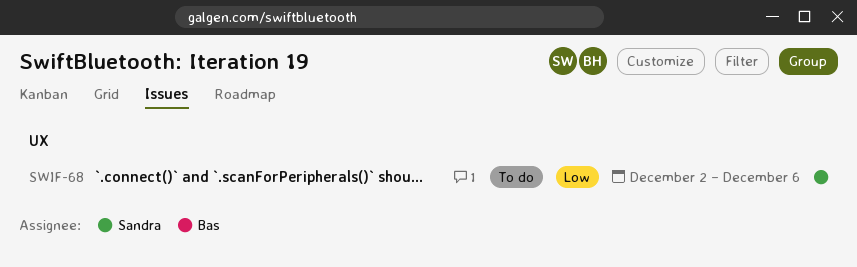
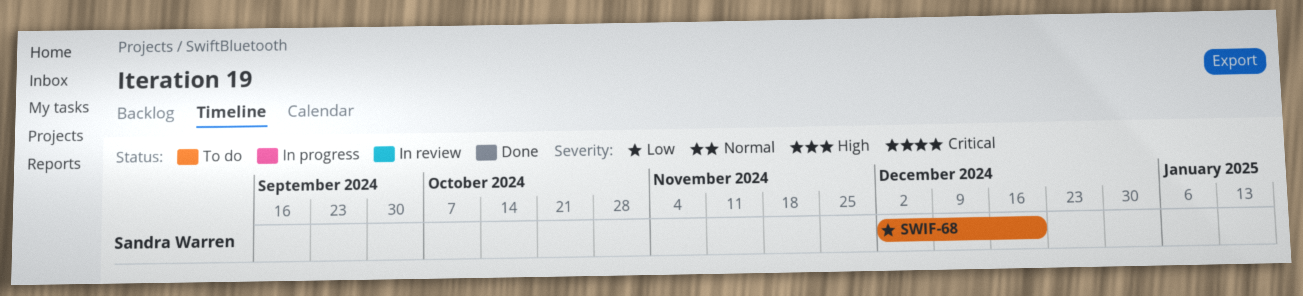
SWIF-68, due: Dec 6 -> Dec 20

